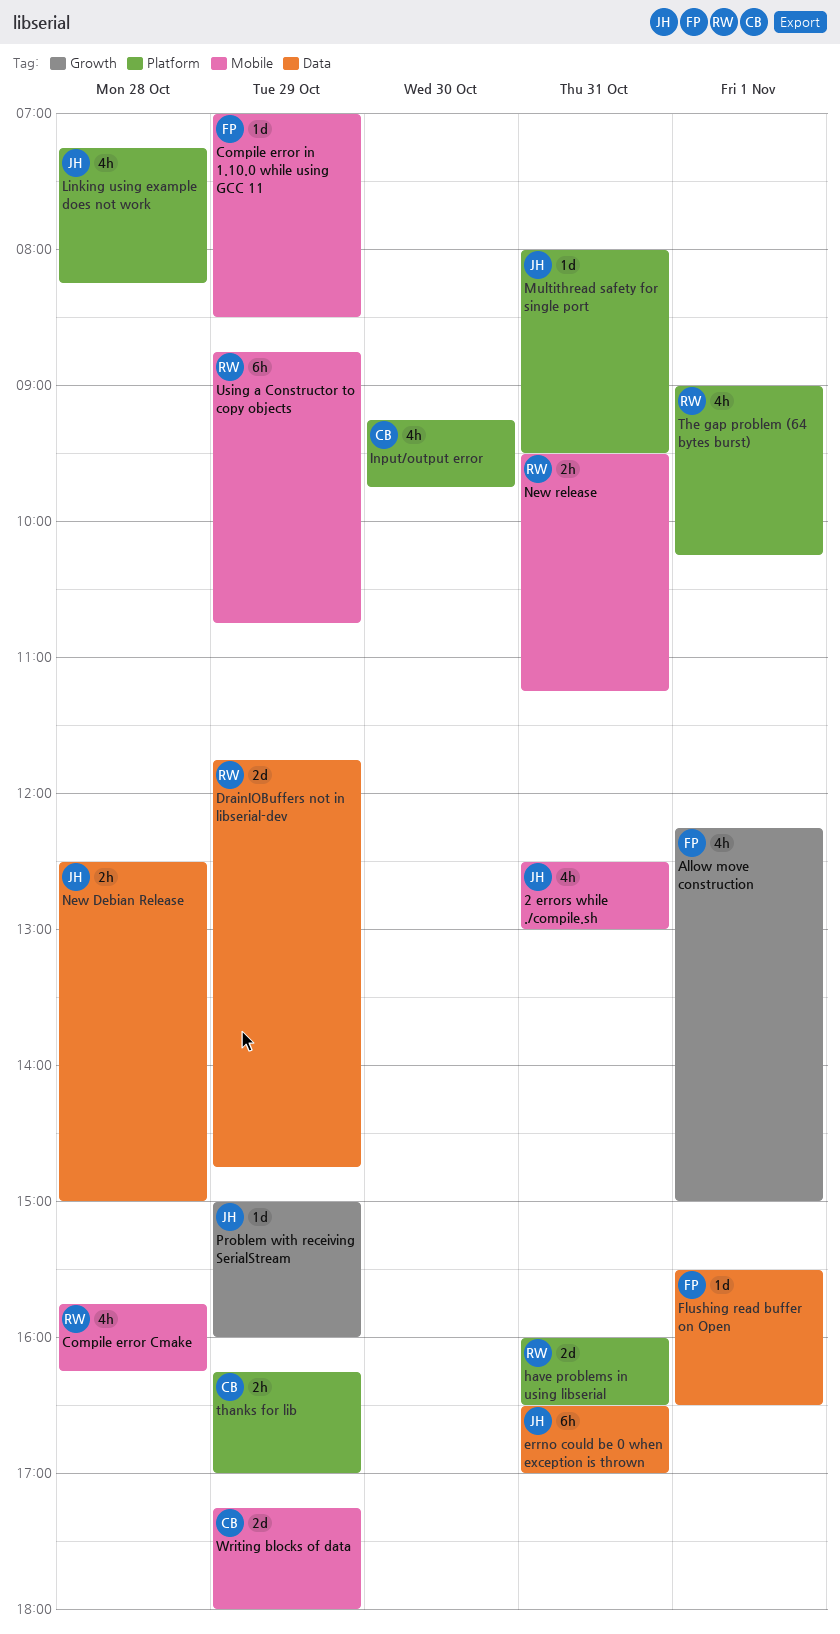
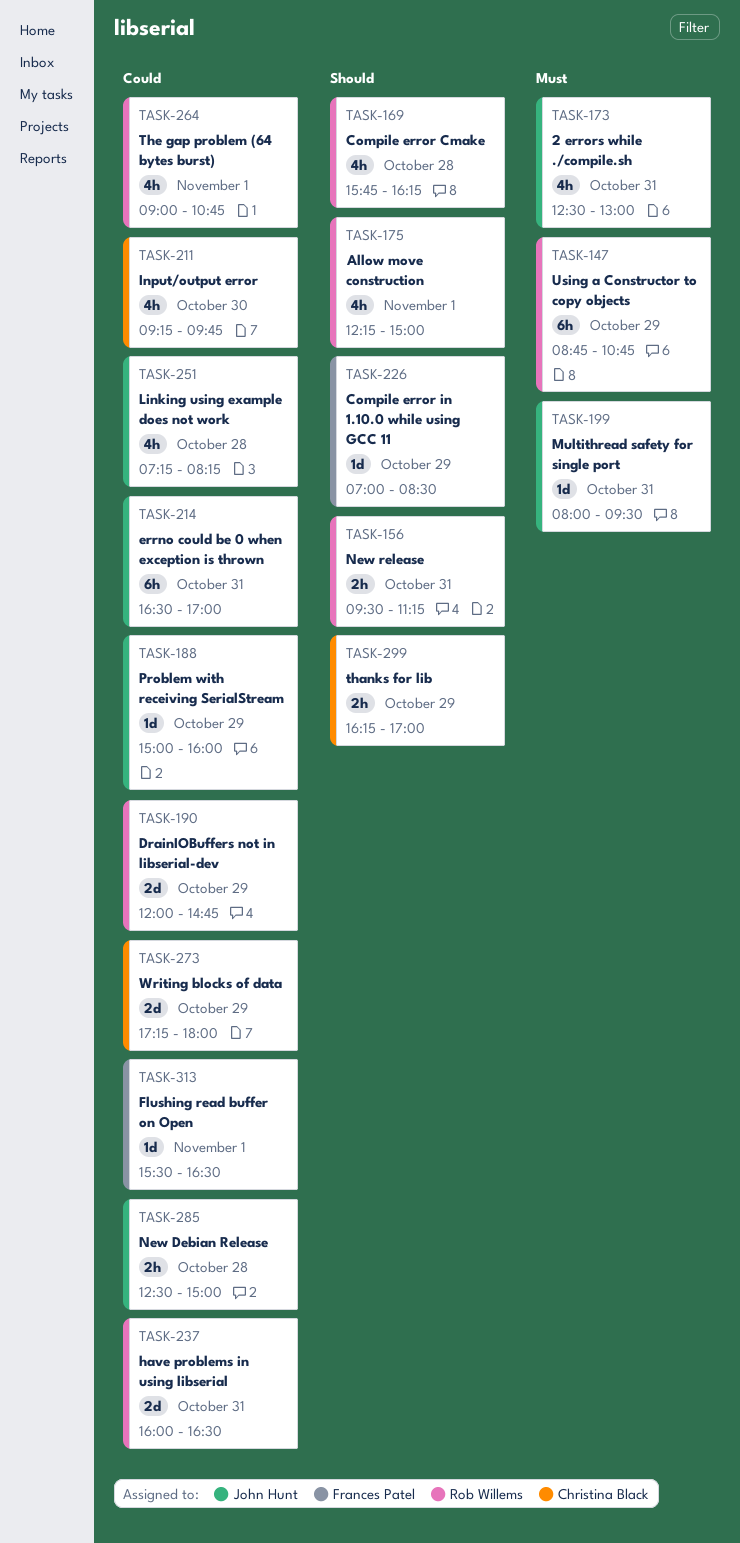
Allow move construction, owner: Frances Patel -> Rob Willems
DrainIOBuffers not in libserial-dev, begins: 11:45 -> 12:00
The gap problem (64 bytes burst), ends: 10:15 -> 10:45

